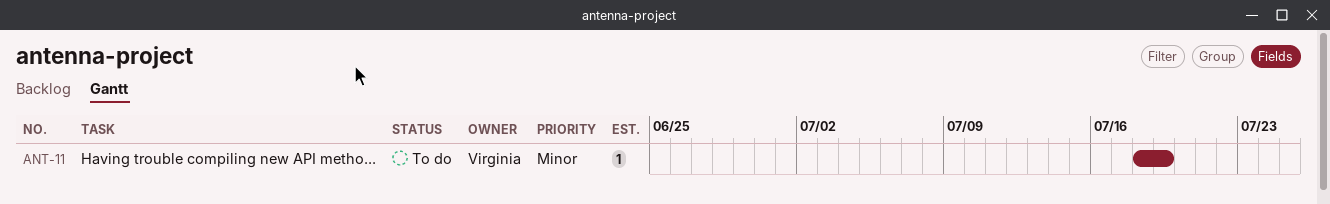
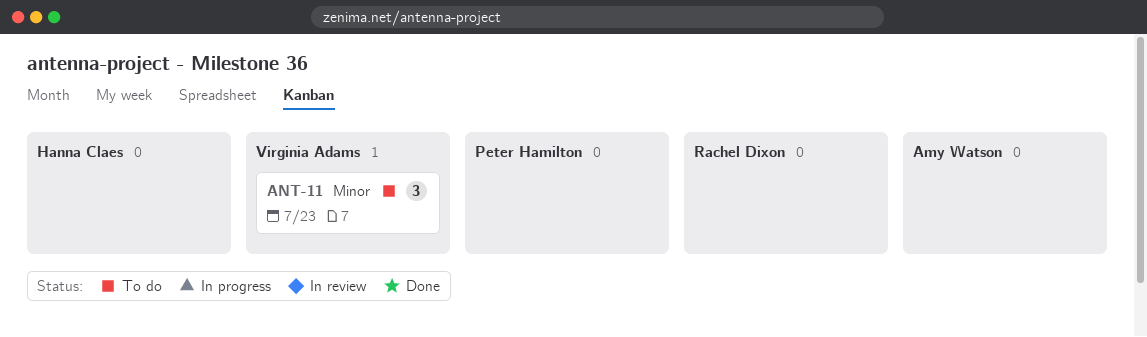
ANT-11, estimate: 1 -> 3
ANT-11, due: Jul 19 -> Jul 23

